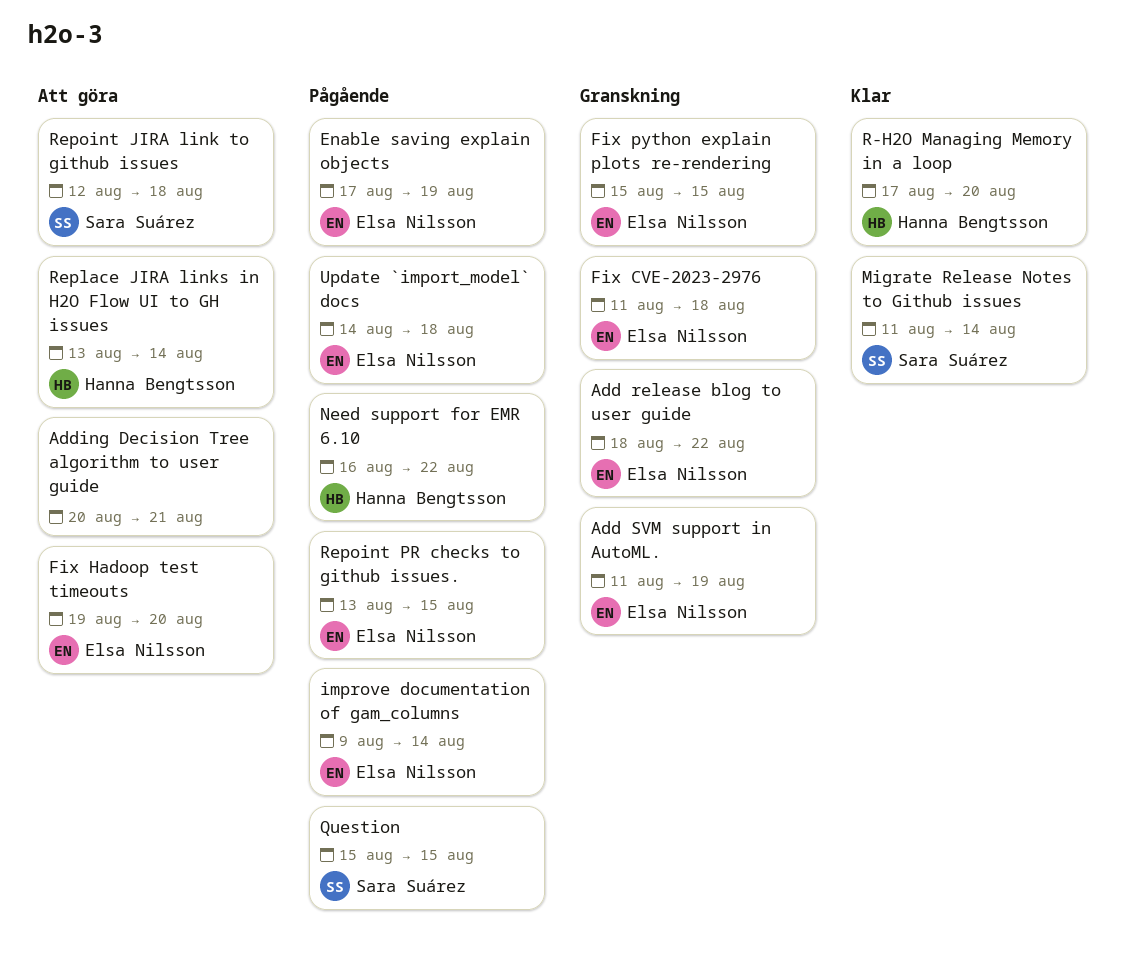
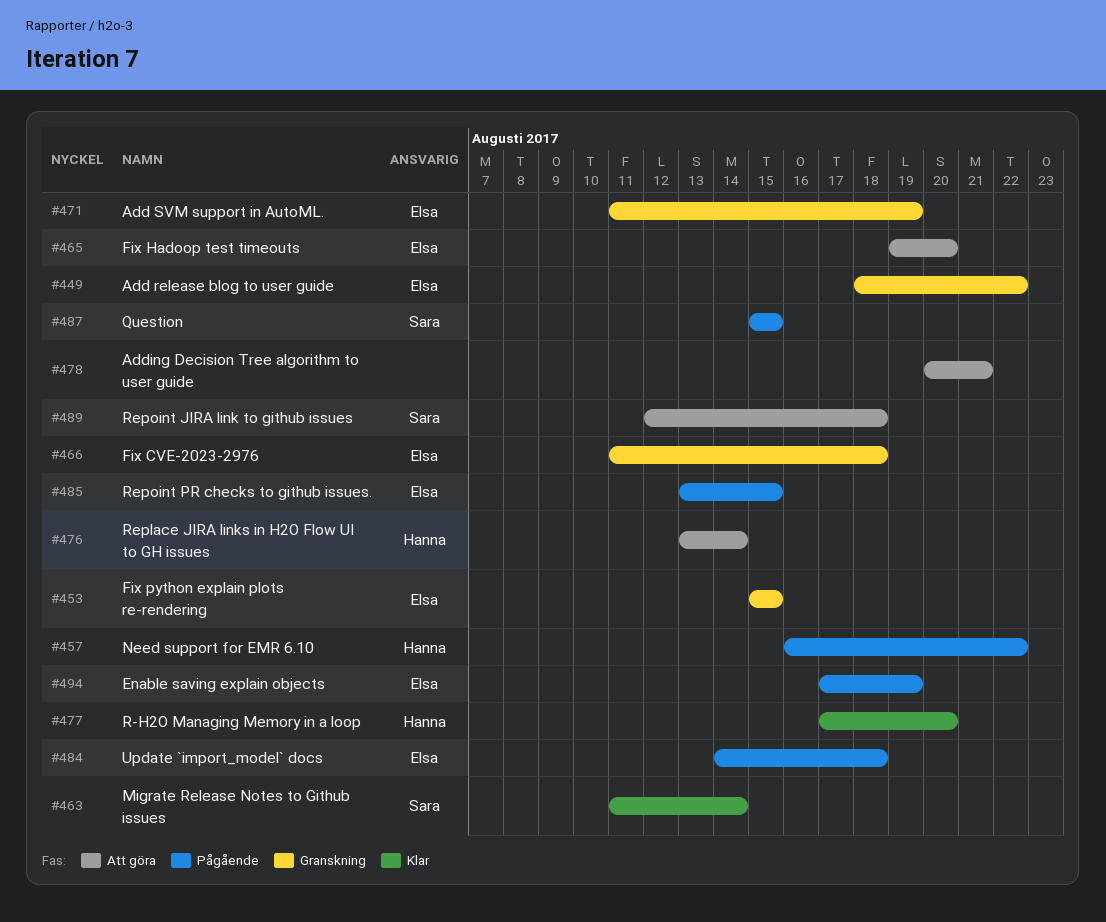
improve documentation of gam_columns: present -> none

